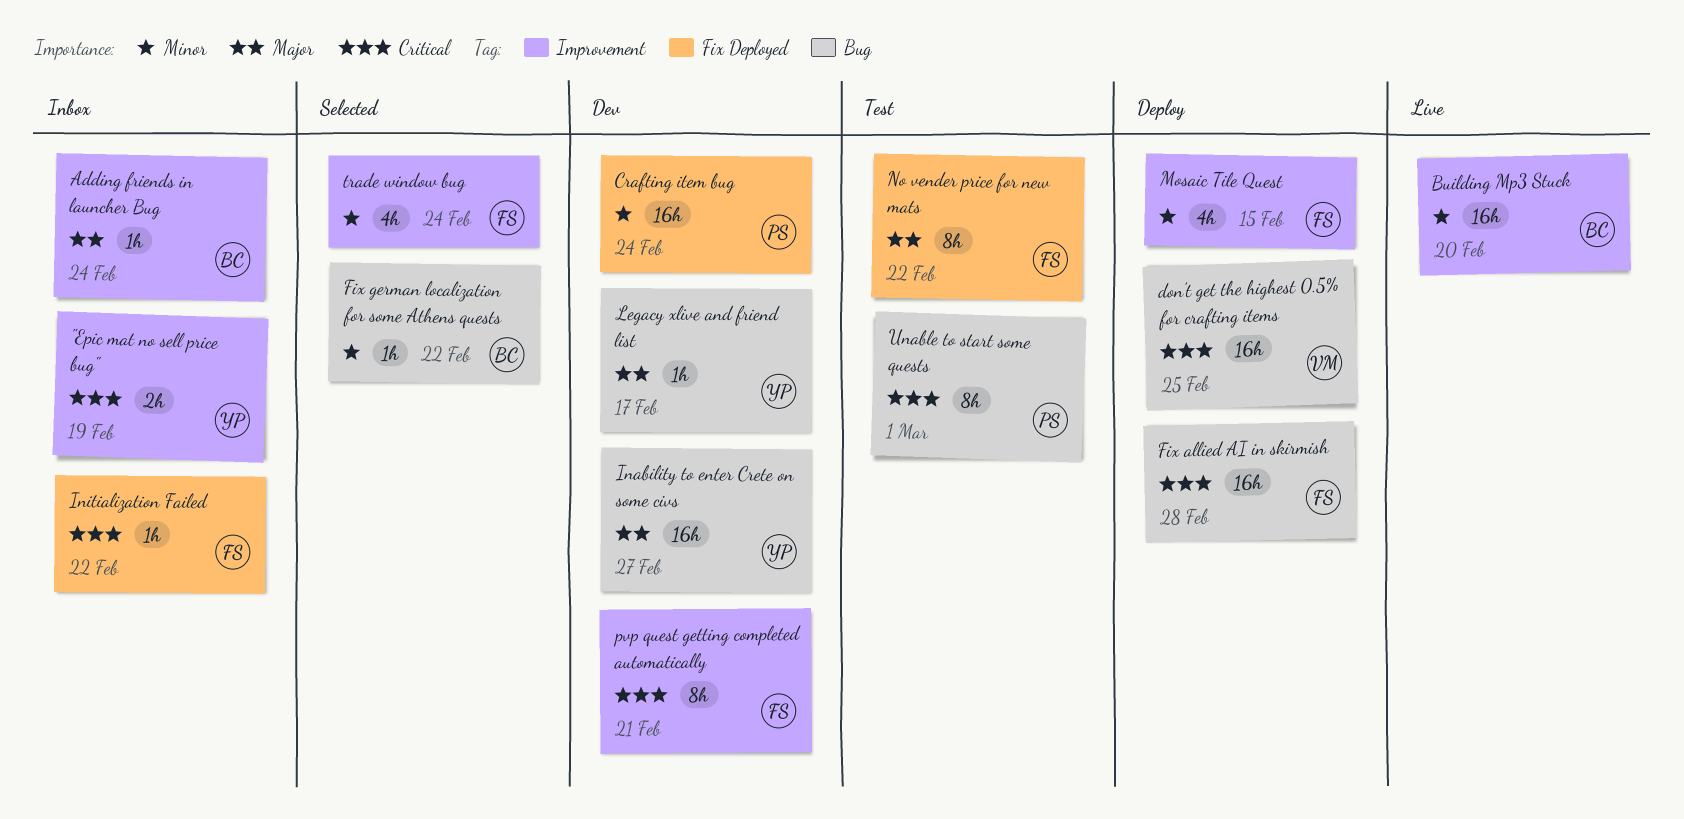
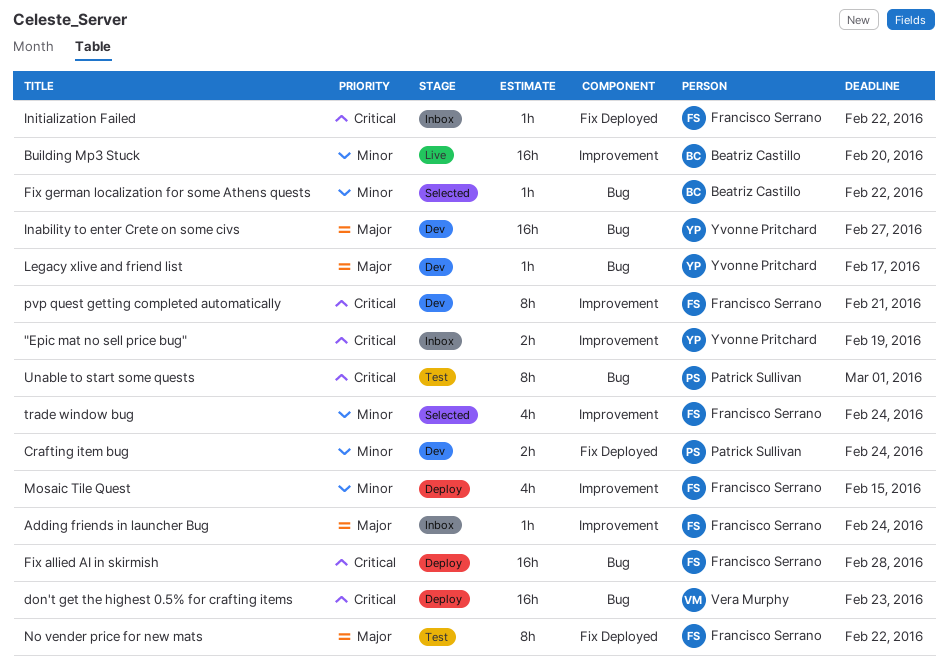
Adding friends in launcher Bug, owner: Beatriz Castillo -> Francisco Serrano
Crafting item bug, estimate: 16h -> 2h
don't get the highest 0.5% for crafting items, due: Feb 25 -> Feb 23

